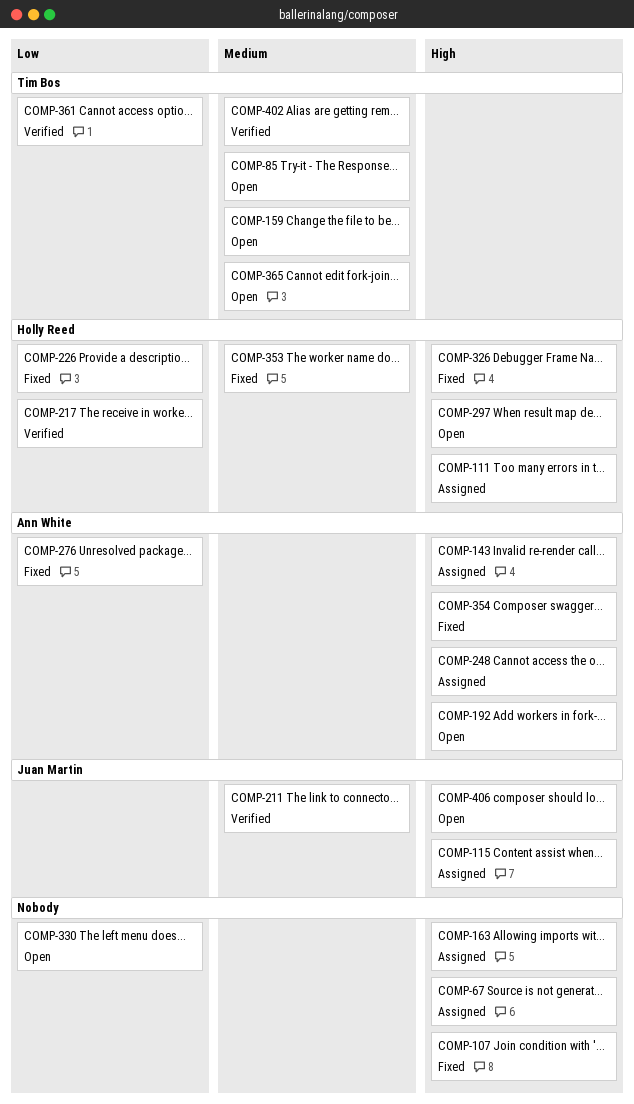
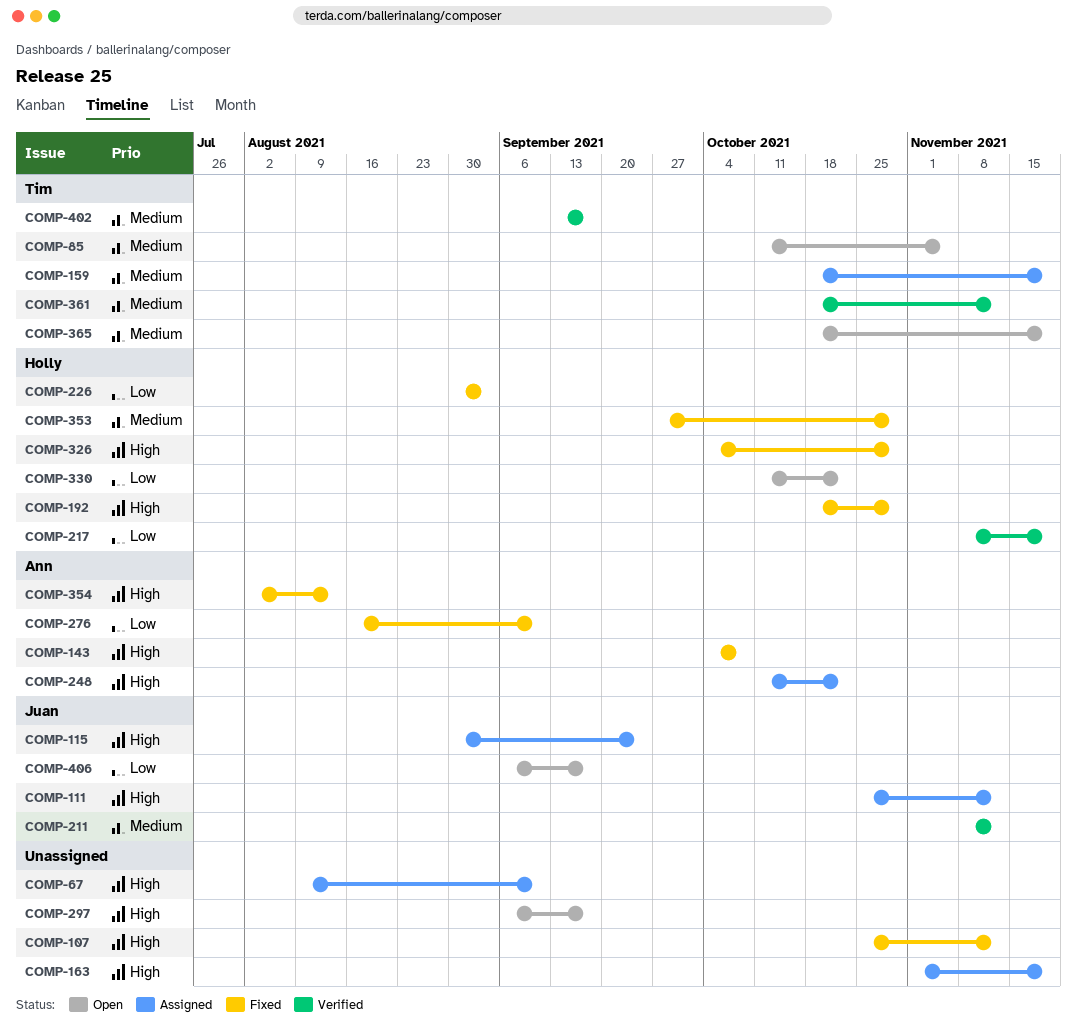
COMP-111, owner: Holly Reed -> Juan Martin
COMP-143, status: Assigned -> Fixed
COMP-159, status: Open -> Assigned
COMP-192, status: Open -> Fixed
COMP-192, owner: Ann White -> Holly Reed
COMP-297, owner: Holly Reed -> none
COMP-330, owner: none -> Holly Reed
COMP-361, priority: Low -> Medium
COMP-406, priority: High -> Low

